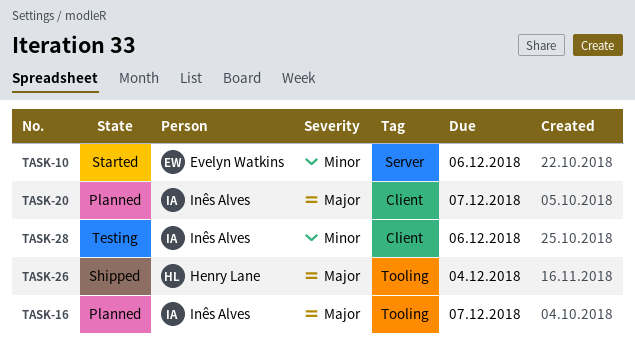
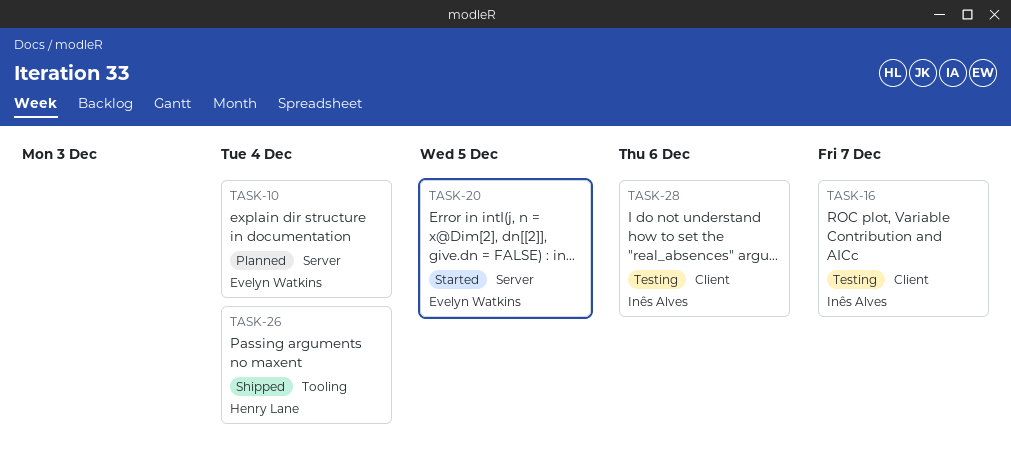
TASK-10, status: Started -> Planned
TASK-10, due: Dec 6 -> Dec 4
TASK-16, status: Planned -> Testing
TASK-16, label: Tooling -> Client
TASK-20, status: Planned -> Started
TASK-20, owner: Inês Alves -> Evelyn Watkins
TASK-20, label: Client -> Server
TASK-20, due: Dec 7 -> Dec 5

